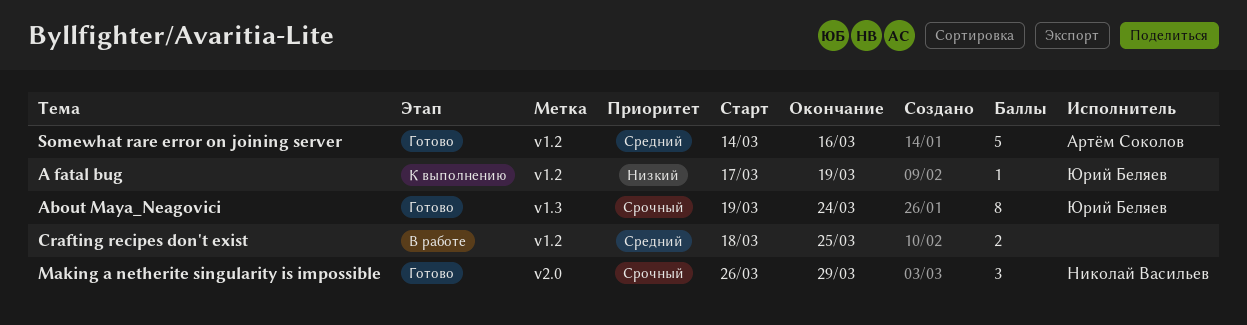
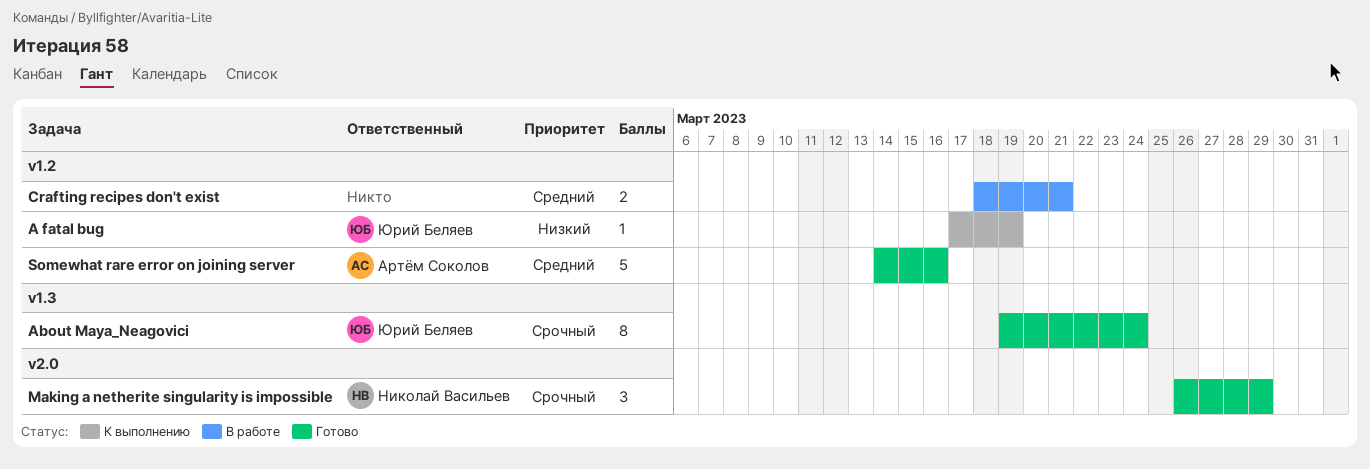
Crafting recipes don't exist, due: Mar 25 -> Mar 21

